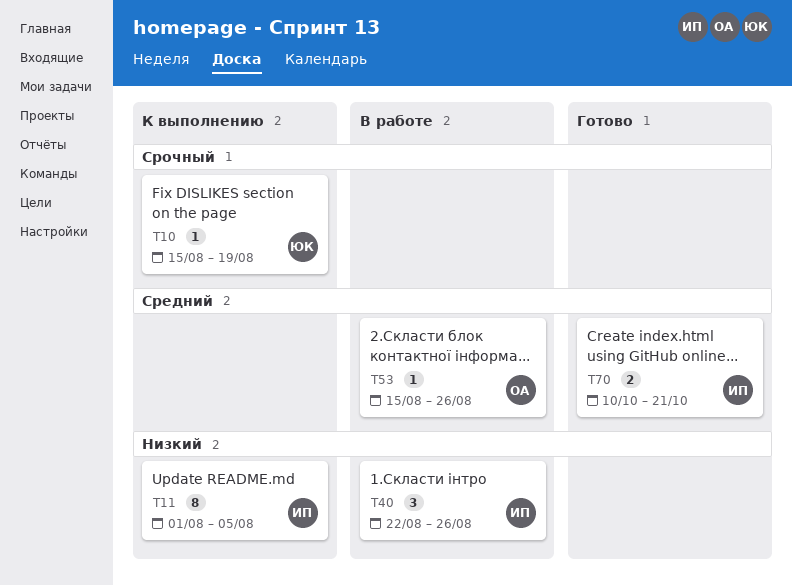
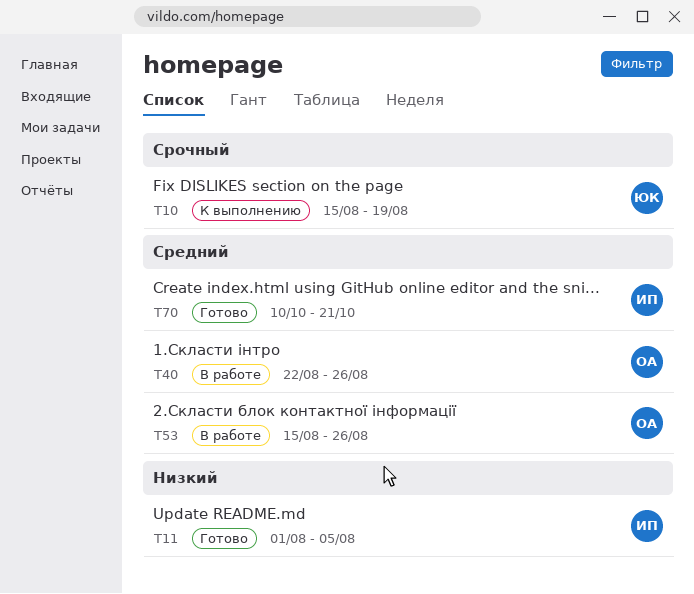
T11, status: К выполнению -> Готово
T40, owner: ИП -> ОА
T40, priority: Низкий -> Средний

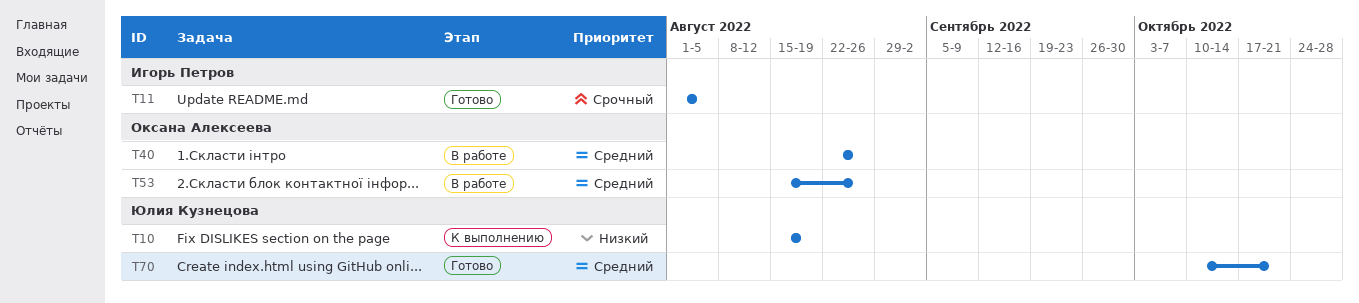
T10, priority: Срочный -> Низкий
T11, priority: Низкий -> Срочный
T70, owner: Игорь Петров -> Юлия Кузнецова

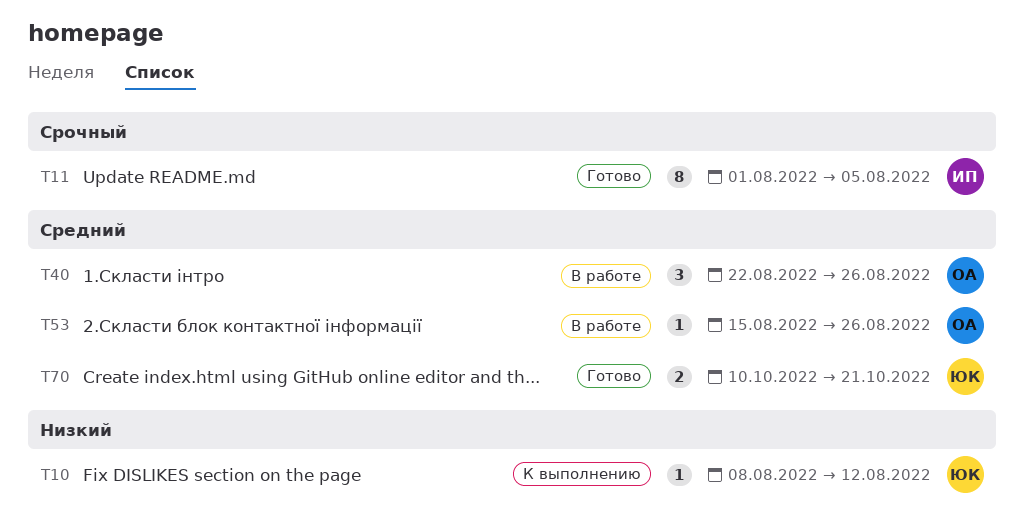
T10, start: Aug 15 -> Aug 8
T10, due: Aug 19 -> Aug 12

